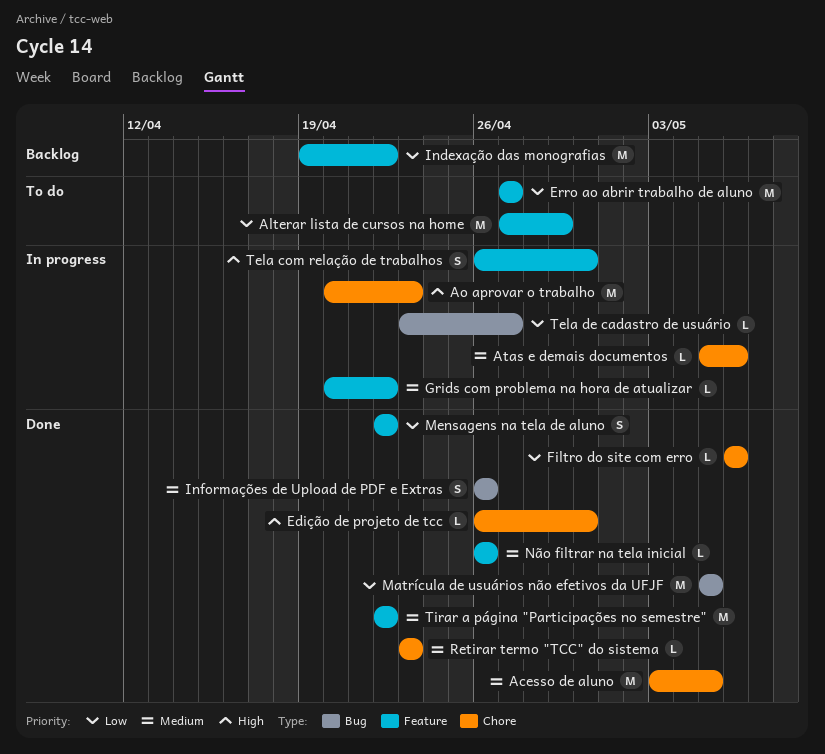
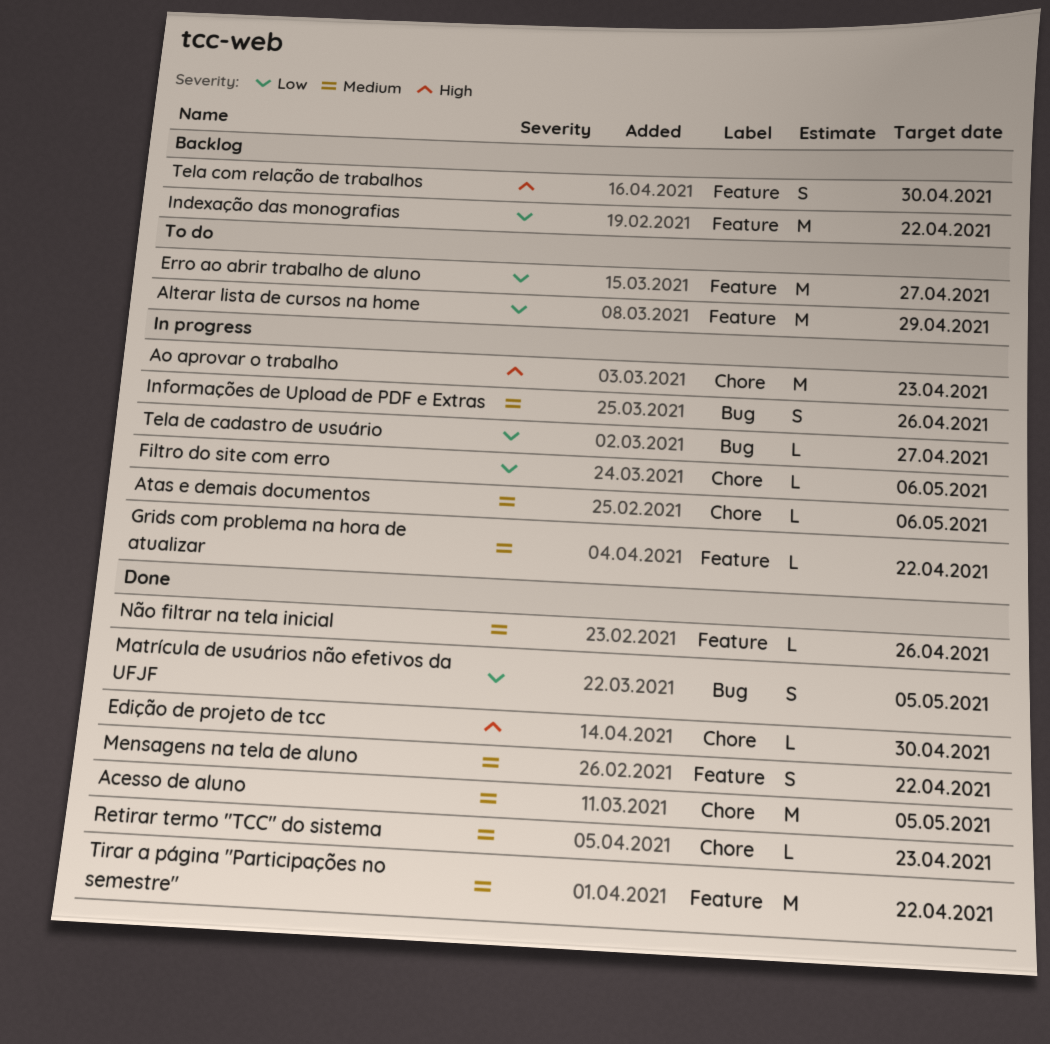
Filtro do site com erro, status: Done -> In progress
Informações de Upload de PDF e Extras, status: Done -> In progress
Matrícula de usuários não efetivos da UFJF, estimate: M -> S
Mensagens na tela de aluno, priority: Low -> Medium
Tela com relação de trabalhos, status: In progress -> Backlog

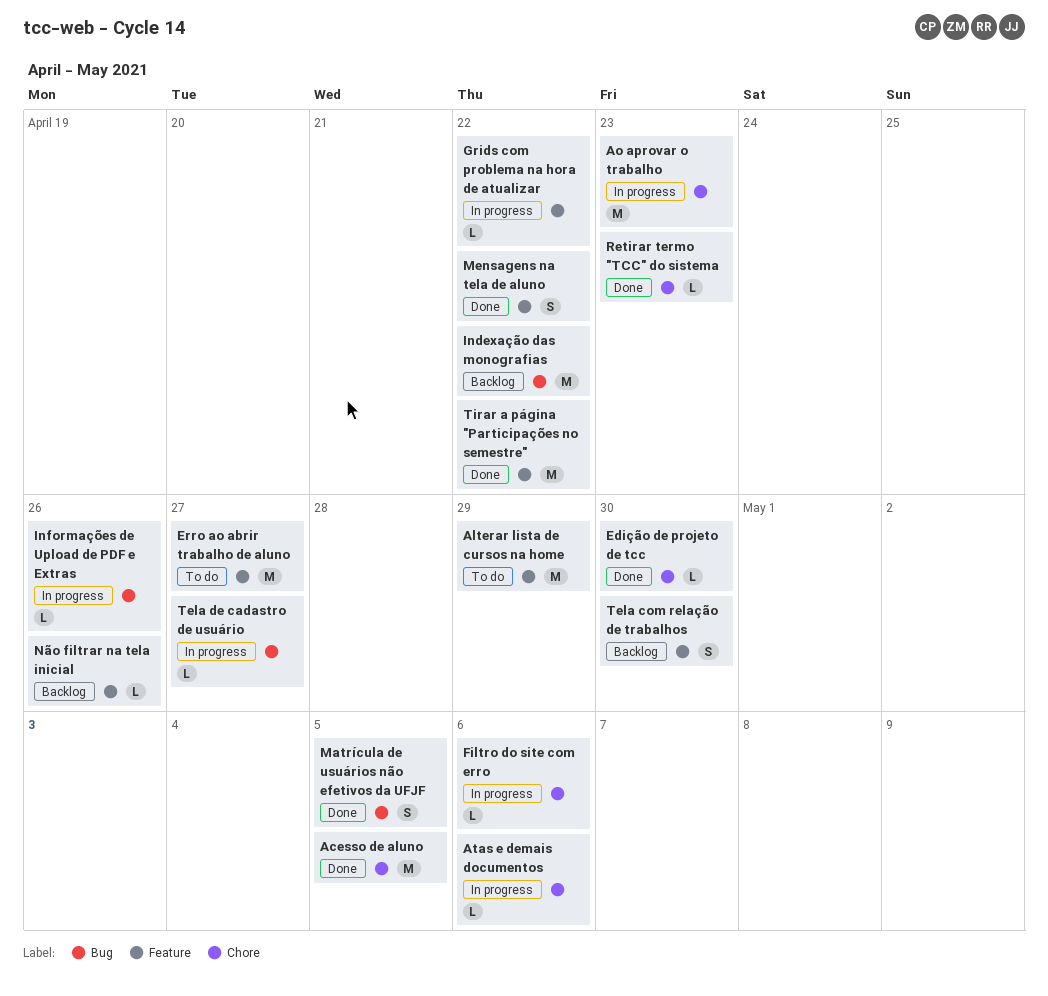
Indexação das monografias, label: Feature -> Bug
Informações de Upload de PDF e Extras, estimate: S -> L
Não filtrar na tela inicial, status: Done -> Backlog

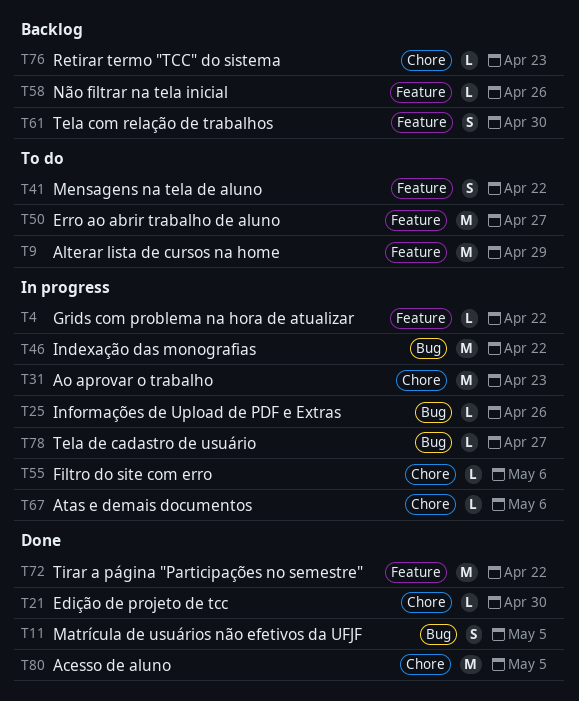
Indexação das monografias, status: Backlog -> In progress
Mensagens na tela de aluno, status: Done -> To do
Retirar termo "TCC" do sistema, status: Done -> Backlog

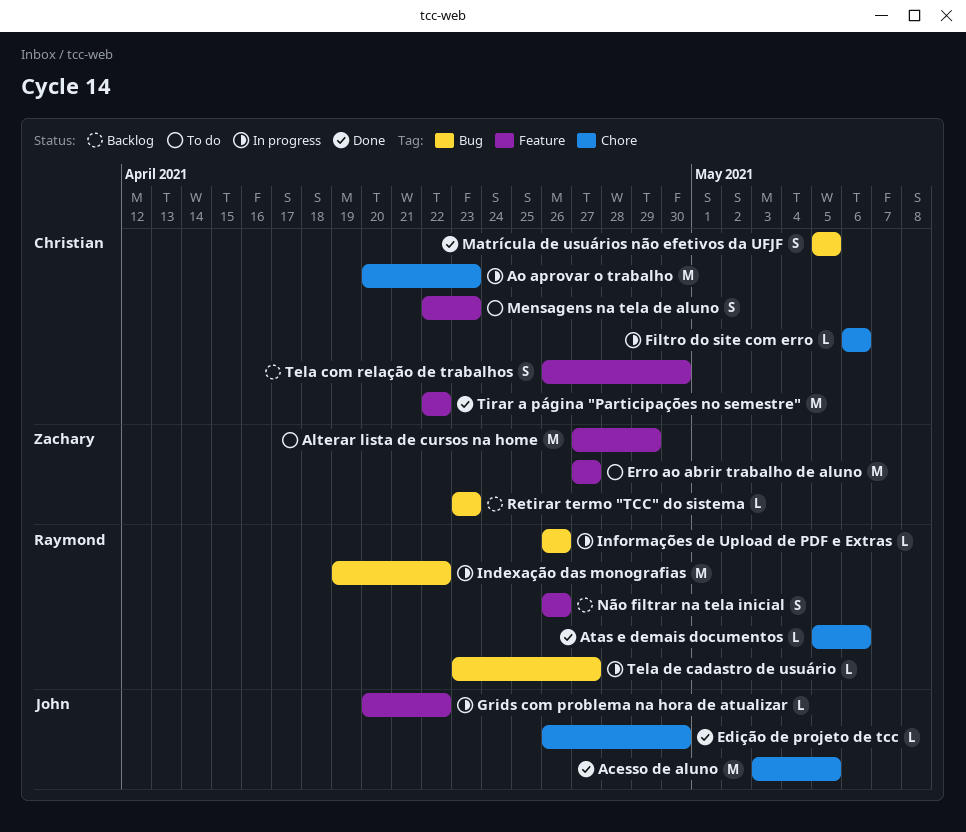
Atas e demais documentos, status: In progress -> Done
Mensagens na tela de aluno, due: Apr 22 -> Apr 23
Não filtrar na tela inicial, estimate: L -> S
Retirar termo "TCC" do sistema, label: Chore -> Bug

